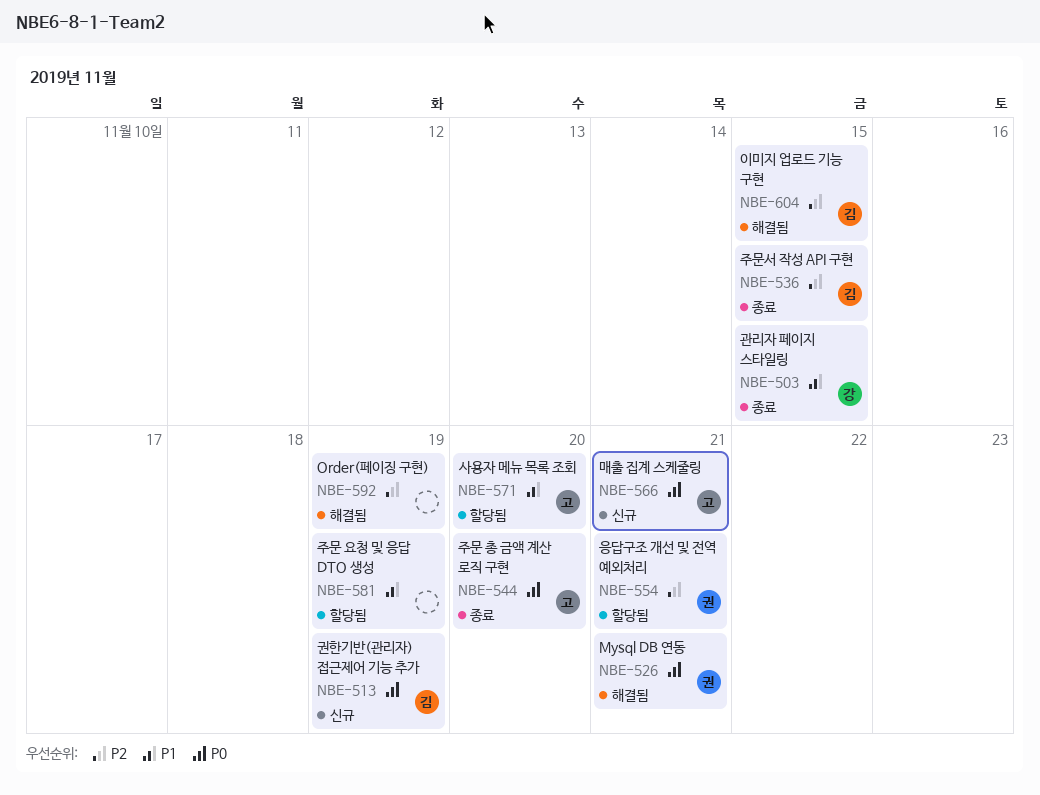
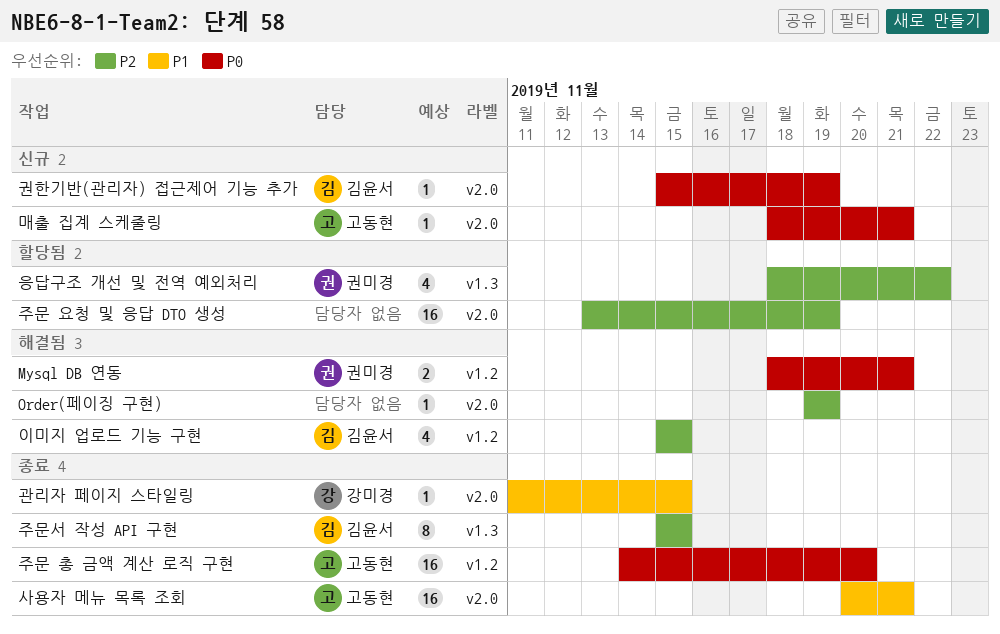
사용자 메뉴 목록 조회, status: 할당됨 -> 종료
사용자 메뉴 목록 조회, due: Nov 20 -> Nov 21
응답구조 개선 및 전역 예외처리, due: Nov 21 -> Nov 22
주문 요청 및 응답 DTO 생성, priority: P1 -> P2

